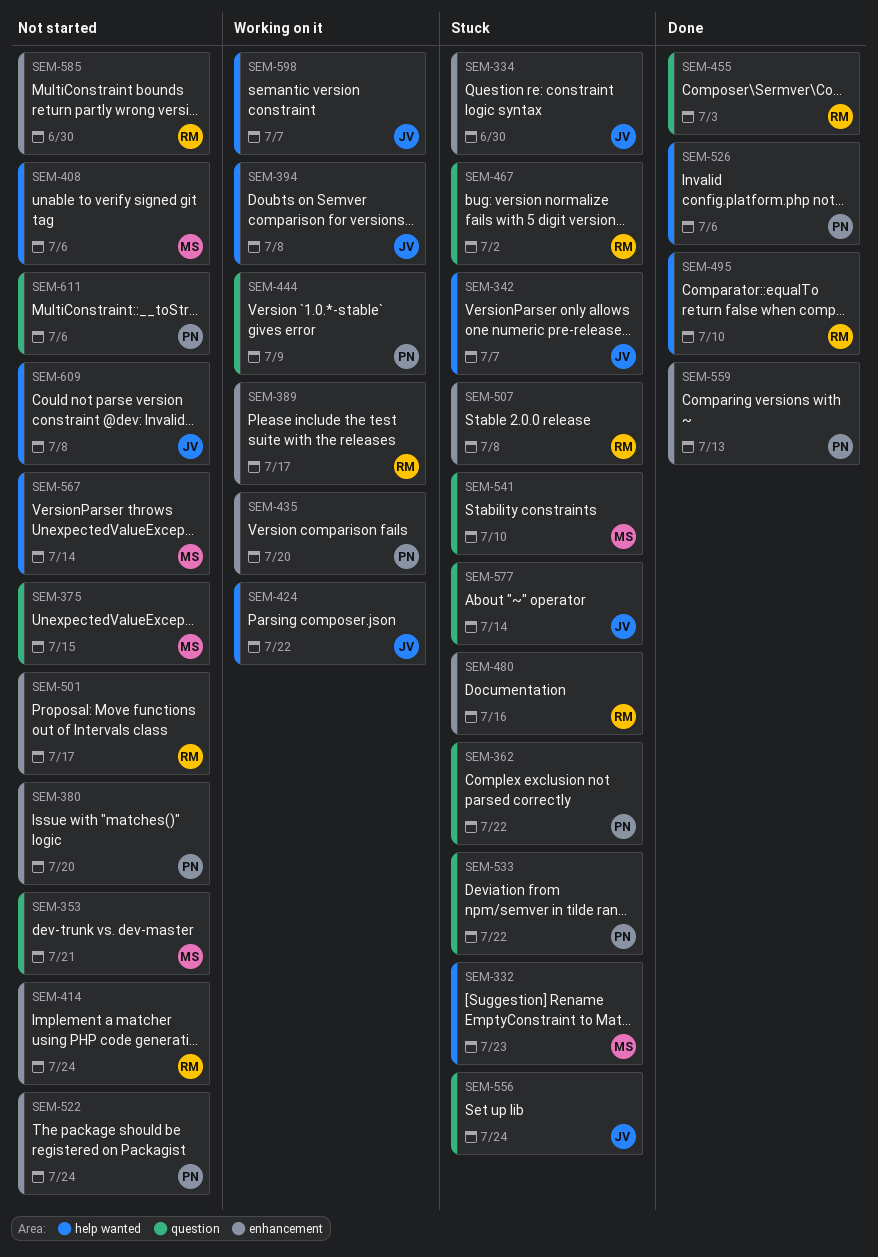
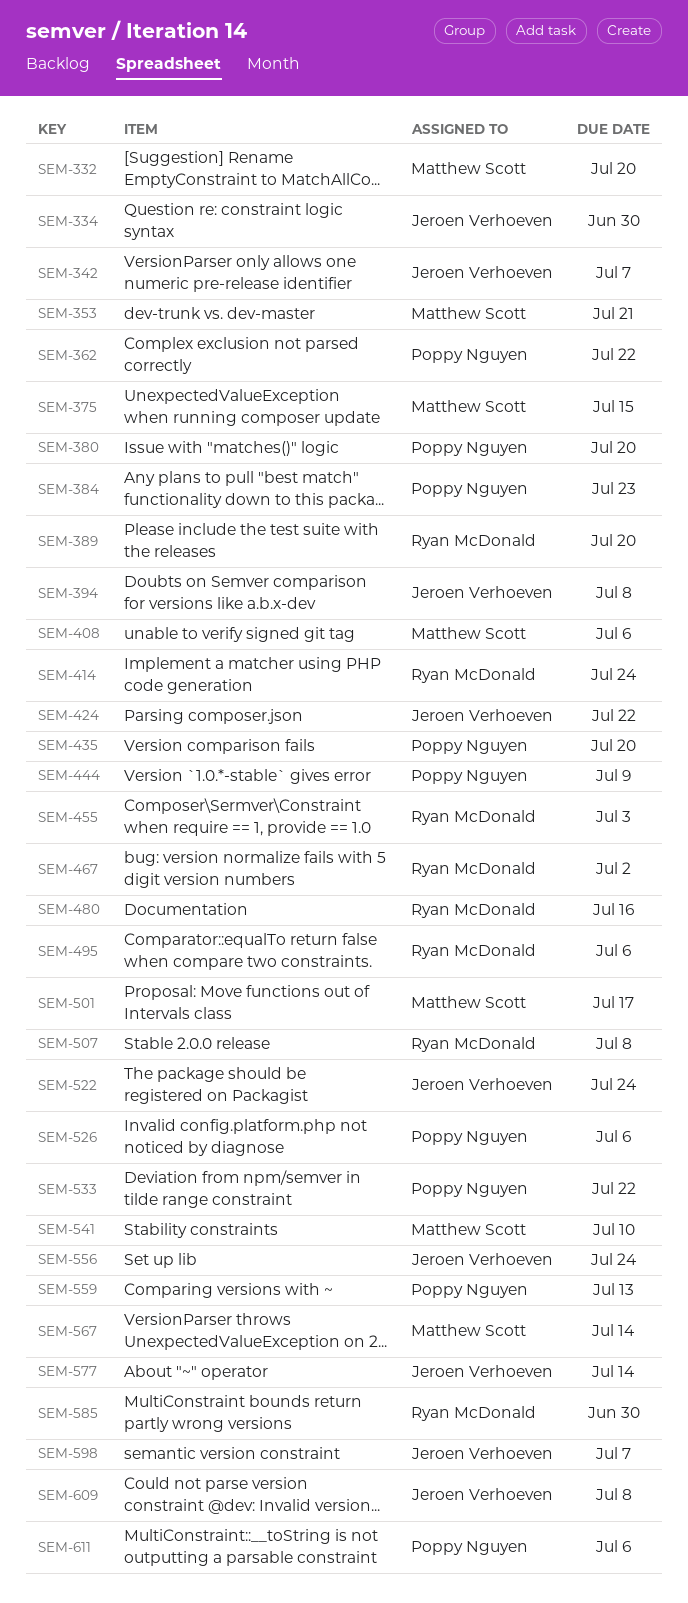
SEM-332, due: Jul 23 -> Jul 20
SEM-384: none -> present
SEM-389, due: Jul 17 -> Jul 20
SEM-495, due: Jul 10 -> Jul 6
SEM-501, owner: Ryan McDonald -> Matthew Scott
SEM-522, owner: Poppy Nguyen -> Jeroen Verhoeven

